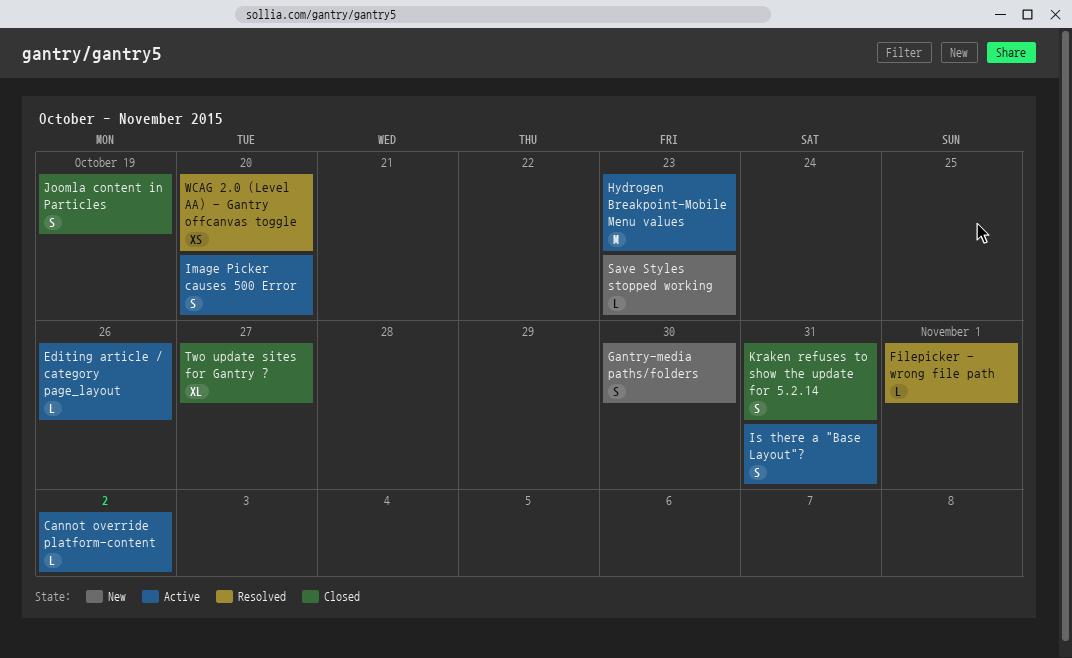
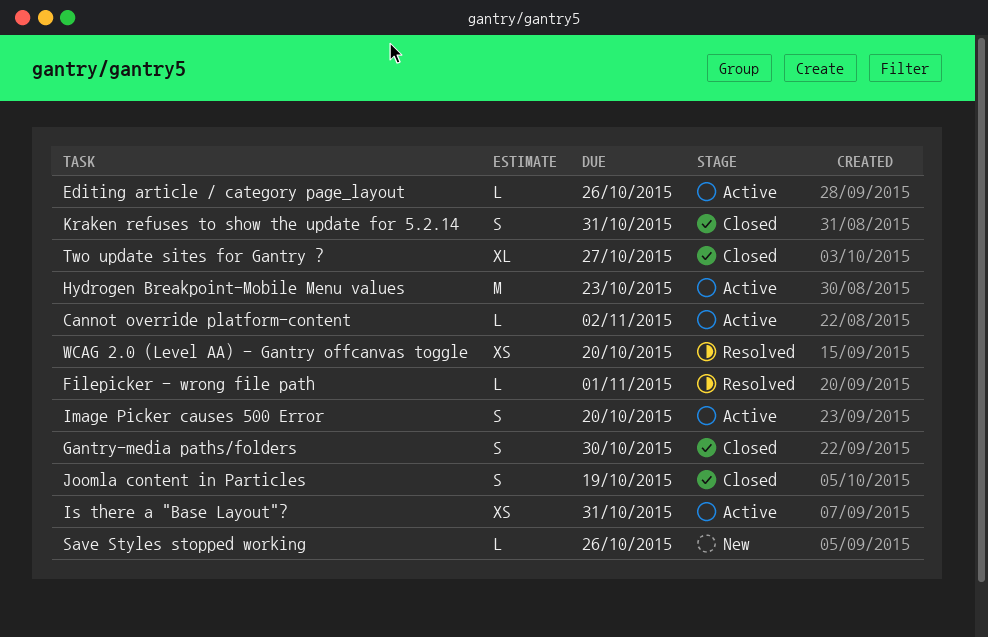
Gantry-media paths/folders, status: New -> Closed
Is there a "Base Layout"?, estimate: S -> XS
Save Styles stopped working, due: Oct 23 -> Oct 26

